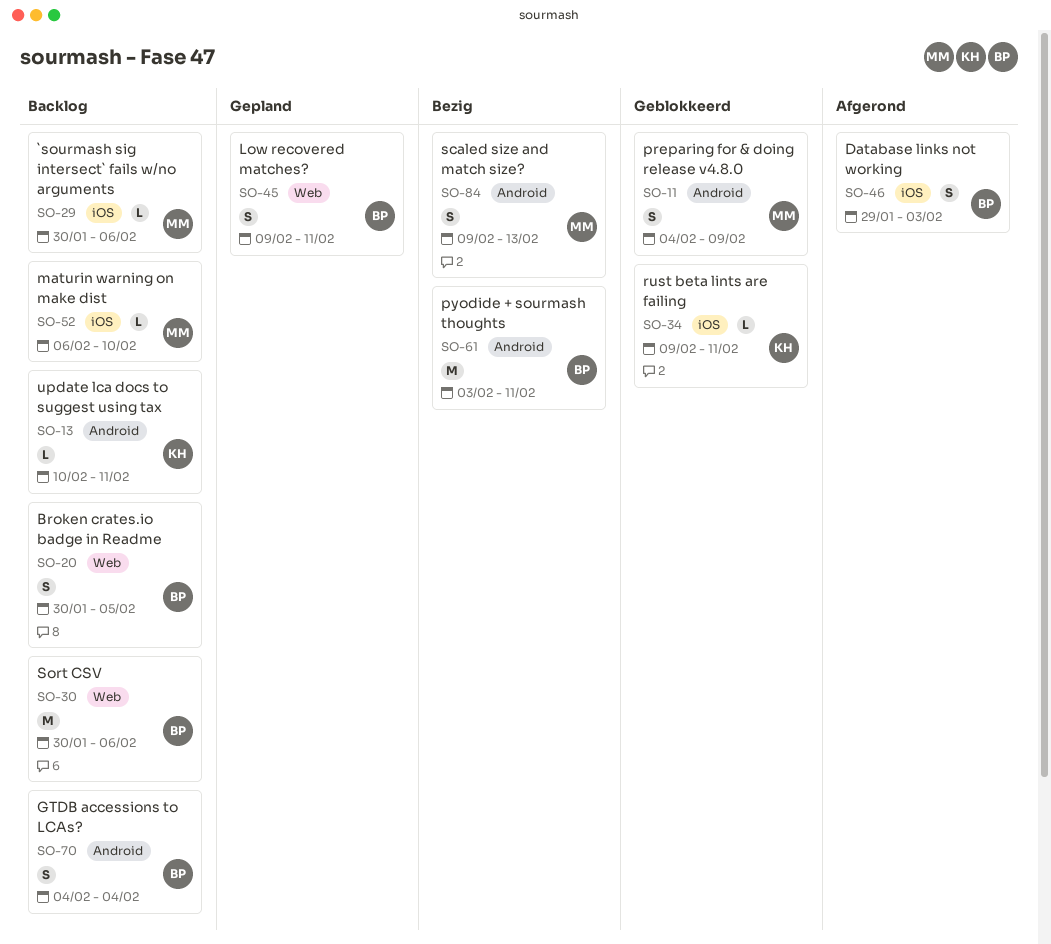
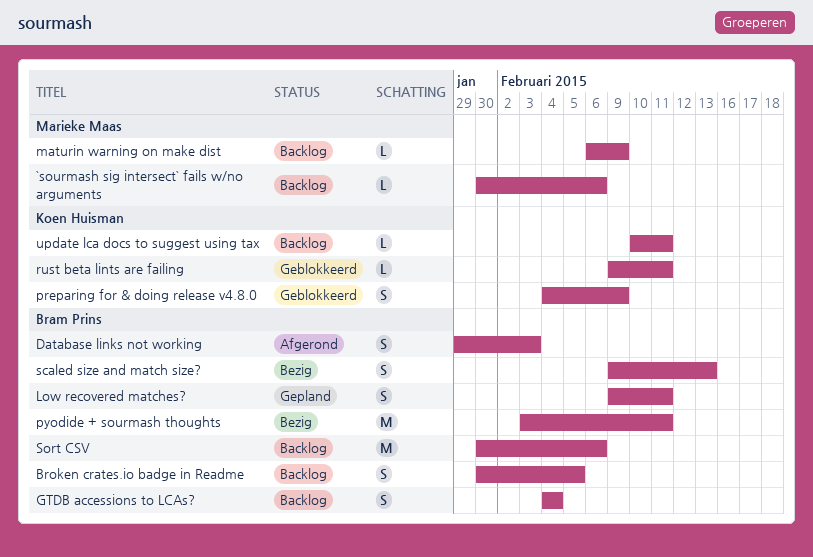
maturin warning on make dist, due: Feb 10 -> Feb 9
preparing for & doing release v4.8.0, owner: Marieke Maas -> Koen Huisman
scaled size and match size?, owner: Marieke Maas -> Bram Prins

